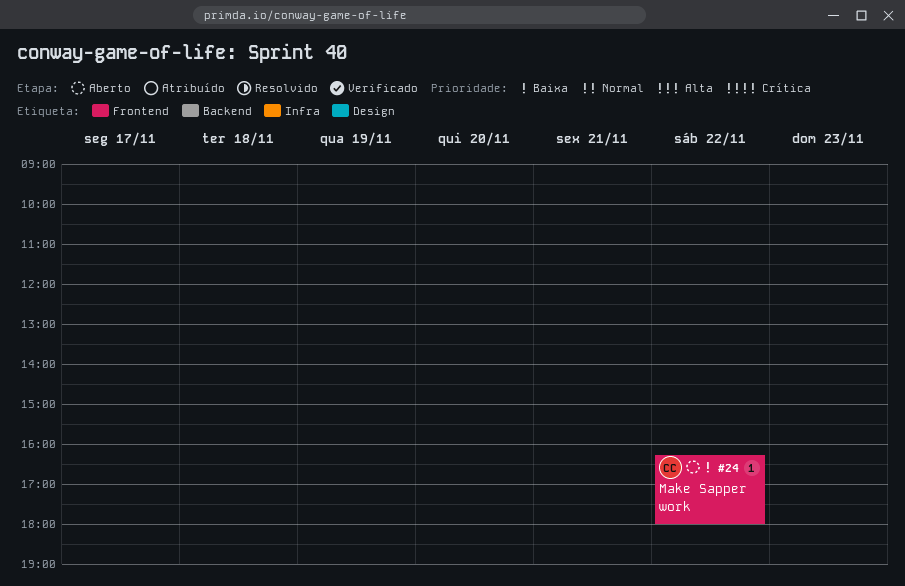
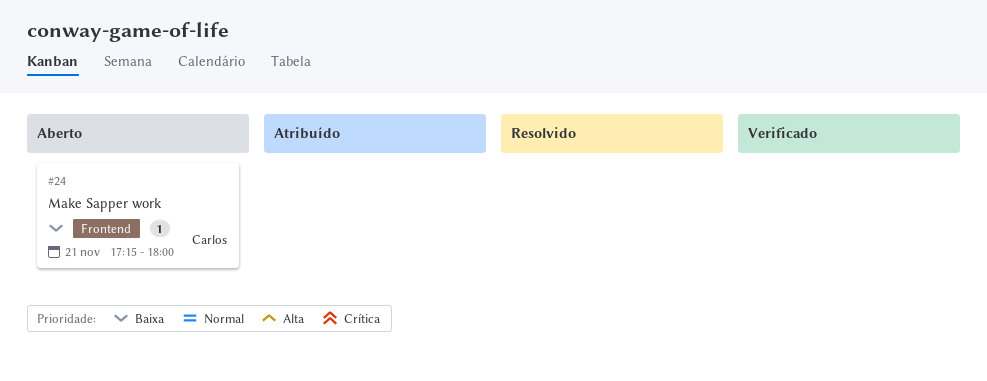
#24, day: Nov 22 -> Nov 21
#24, begins: 16:15 -> 17:15

